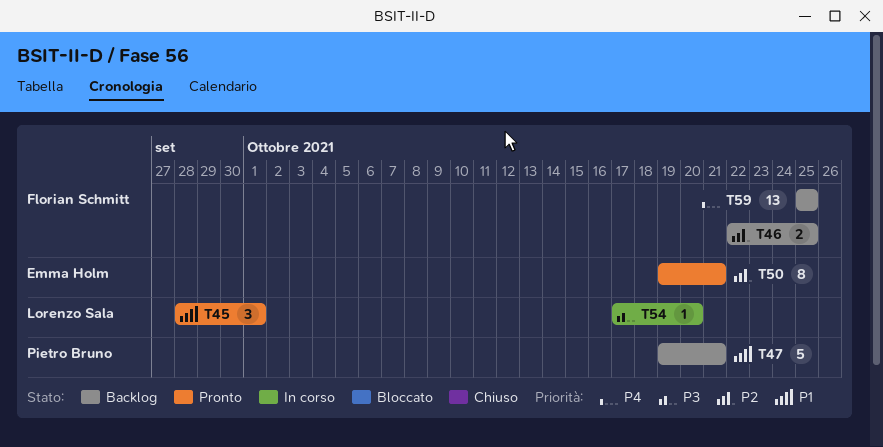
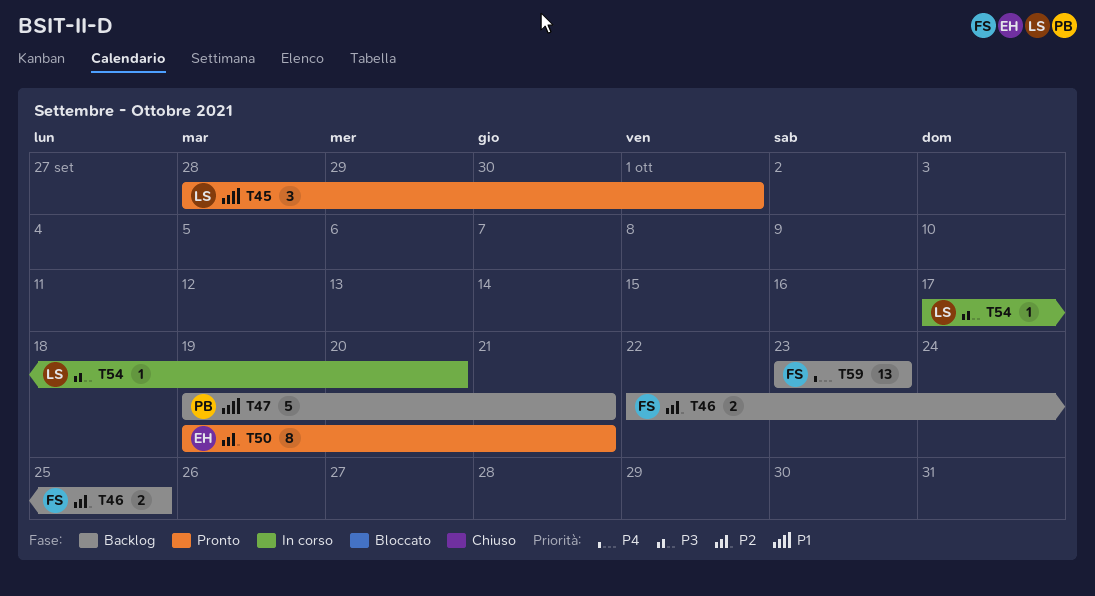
T59, start: Oct 25 -> Oct 23
T59, due: Oct 25 -> Oct 23

